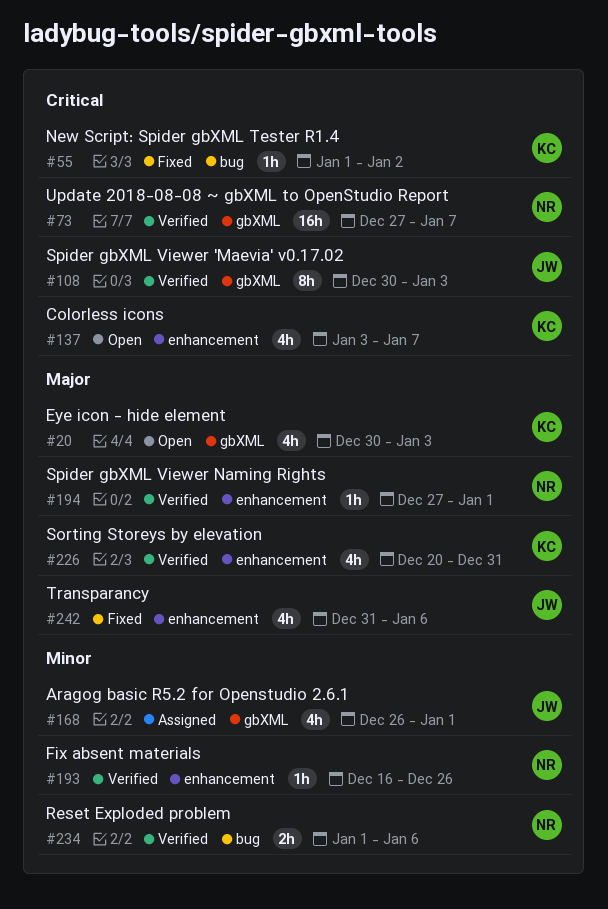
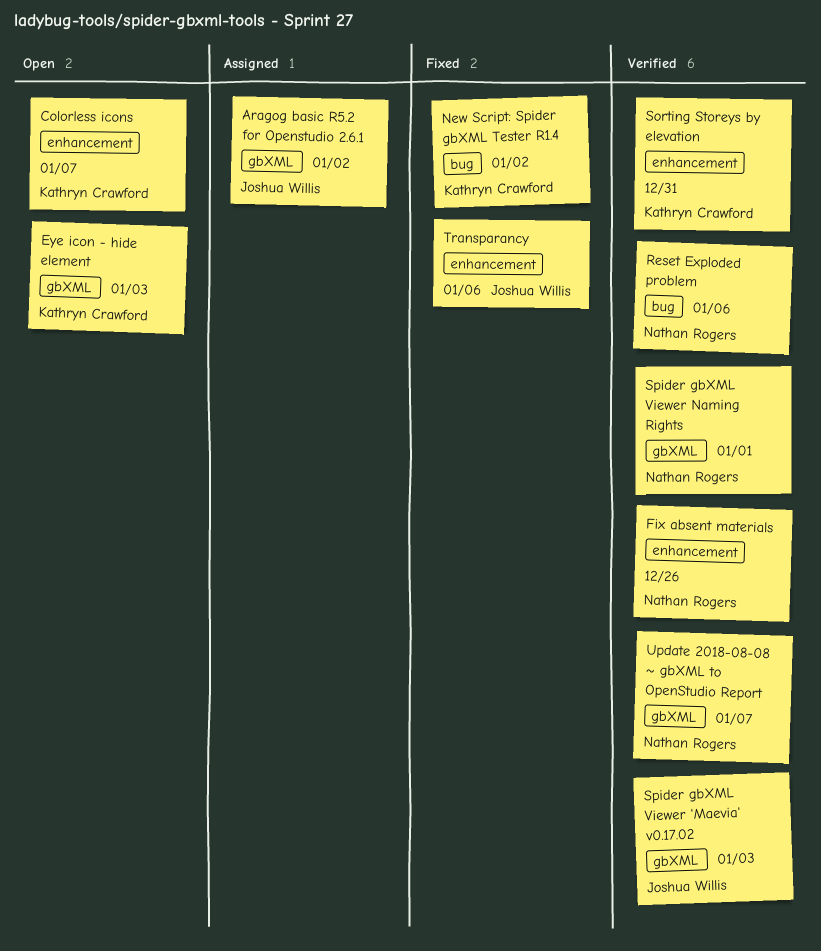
Aragog basic R5.2 for Openstudio 2.6.1, due: Jan 1 -> Jan 2
Spider gbXML Viewer Naming Rights, label: enhancement -> gbXML

